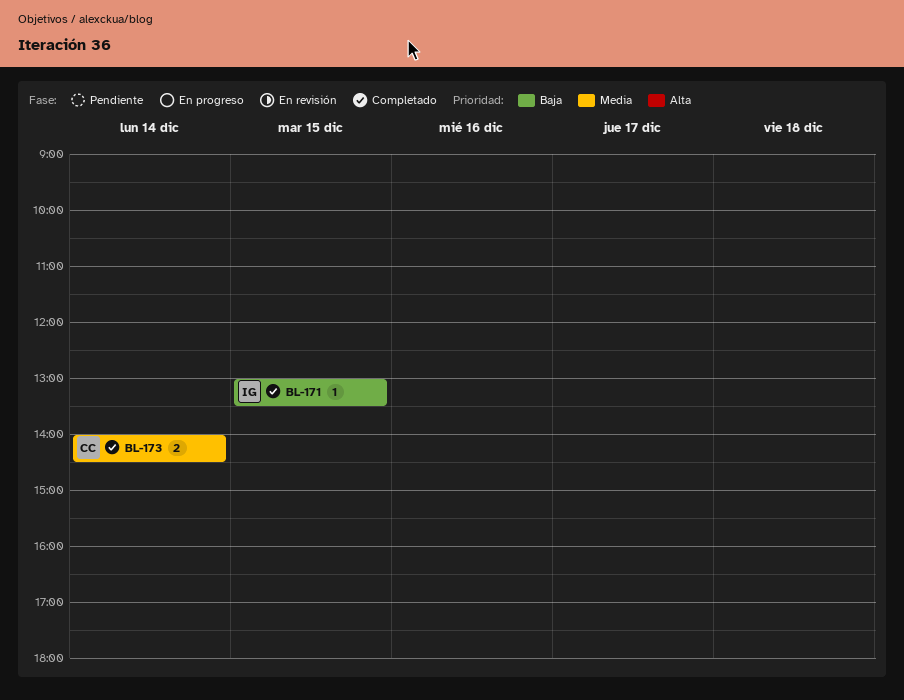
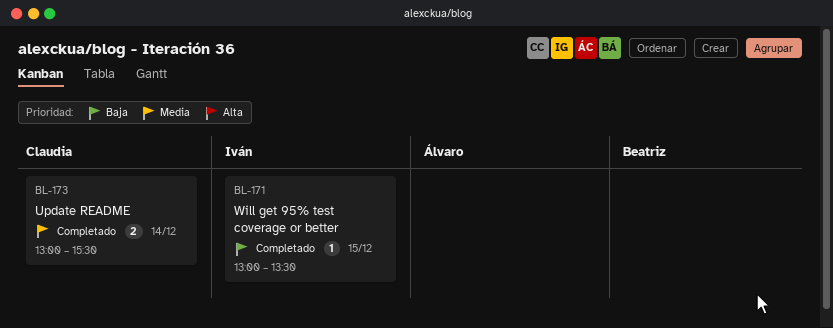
BL-173, begins: 14:00 -> 13:00
BL-173, ends: 14:30 -> 15:30

